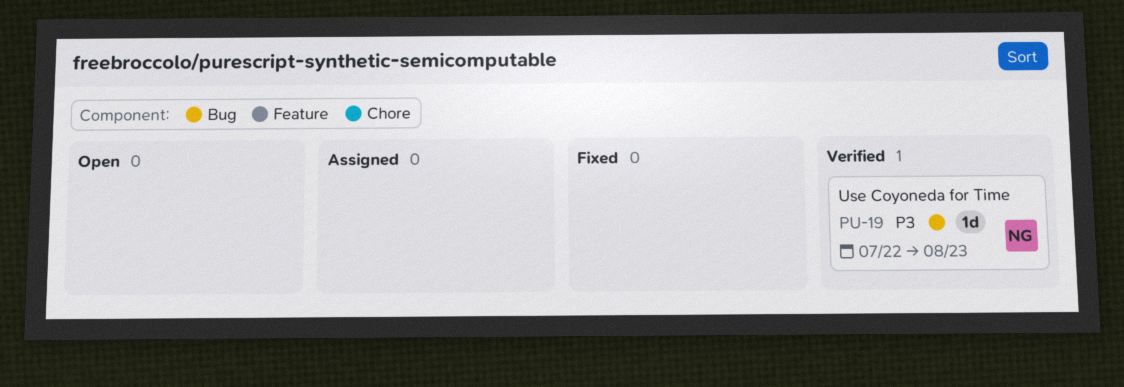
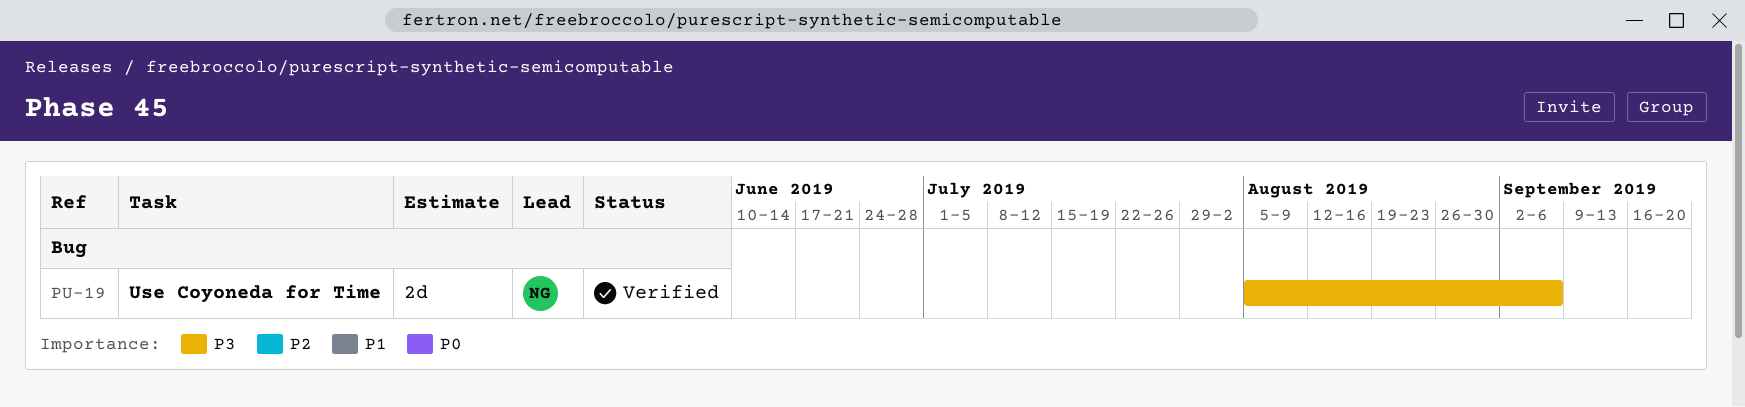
PU-19, estimate: 1d -> 2d
PU-19, start: Jul 22 -> Aug 5
PU-19, due: Aug 23 -> Sep 6

